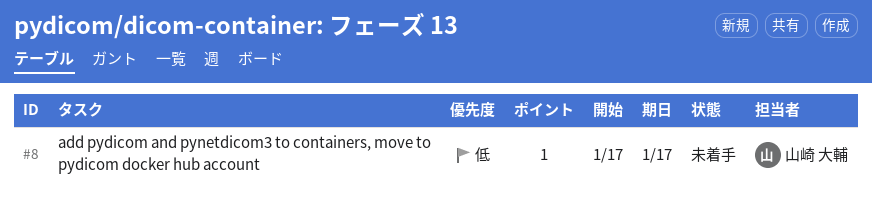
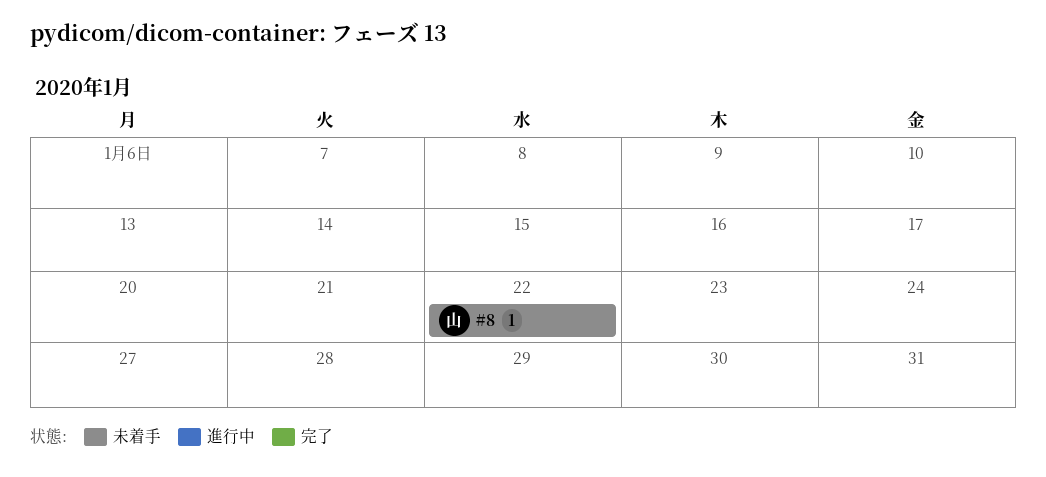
#8, start: Jan 17 -> Jan 22
#8, due: Jan 17 -> Jan 22

